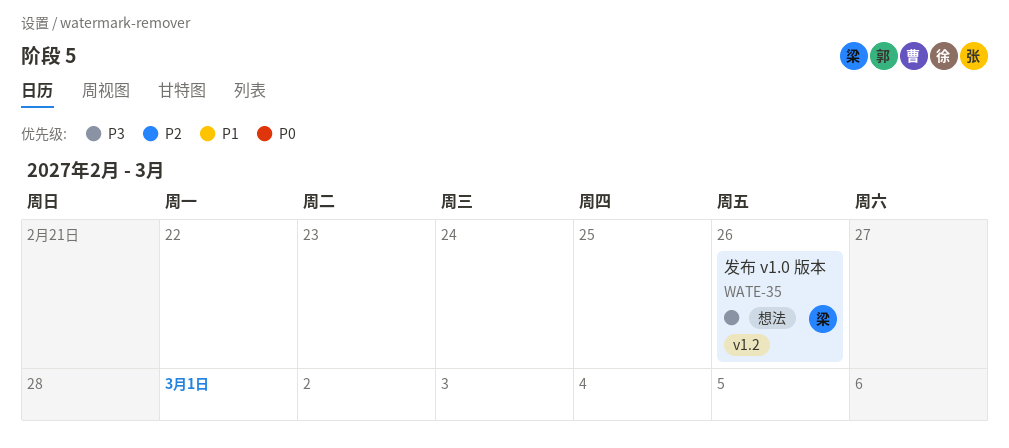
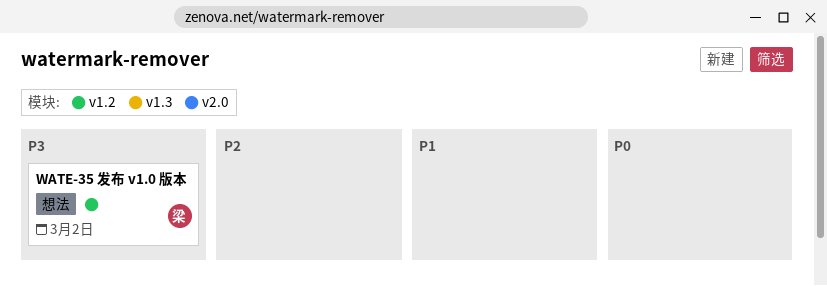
WATE-35, due: Feb 26 -> Mar 2

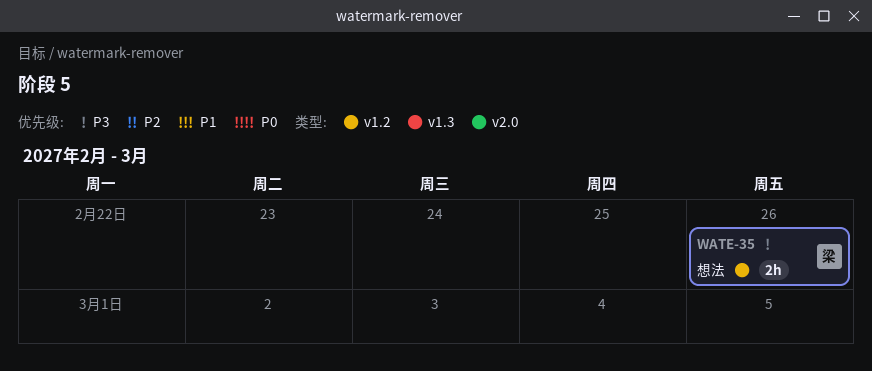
WATE-35, due: Mar 2 -> Feb 26

